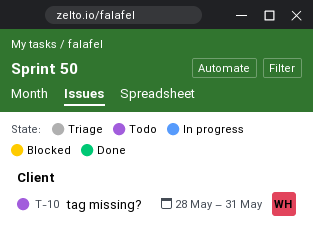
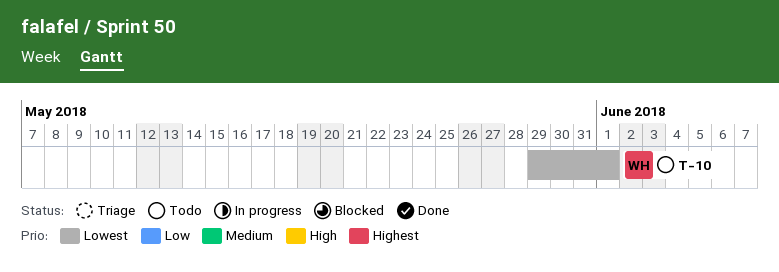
T-10, start: May 28 -> May 29
T-10, due: May 31 -> Jun 1

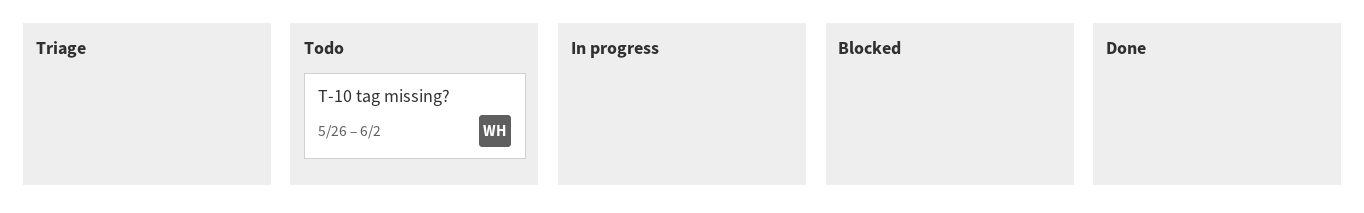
T-10, start: May 29 -> May 26
T-10, due: Jun 1 -> Jun 2

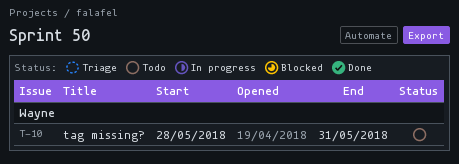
T-10, start: May 26 -> May 28
T-10, due: Jun 2 -> May 31

